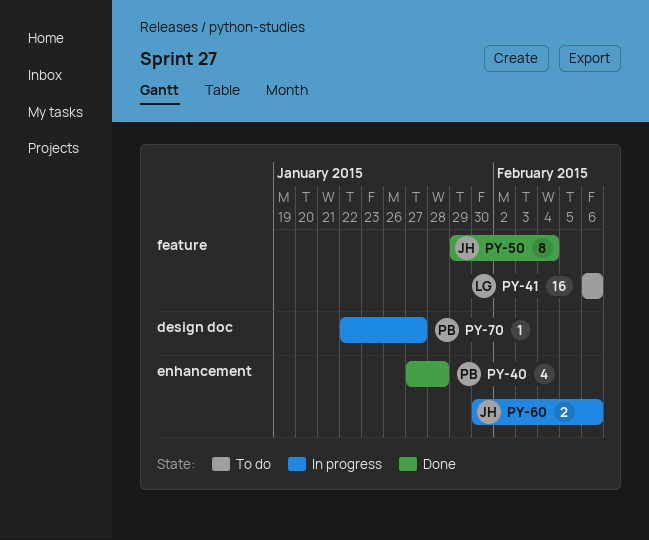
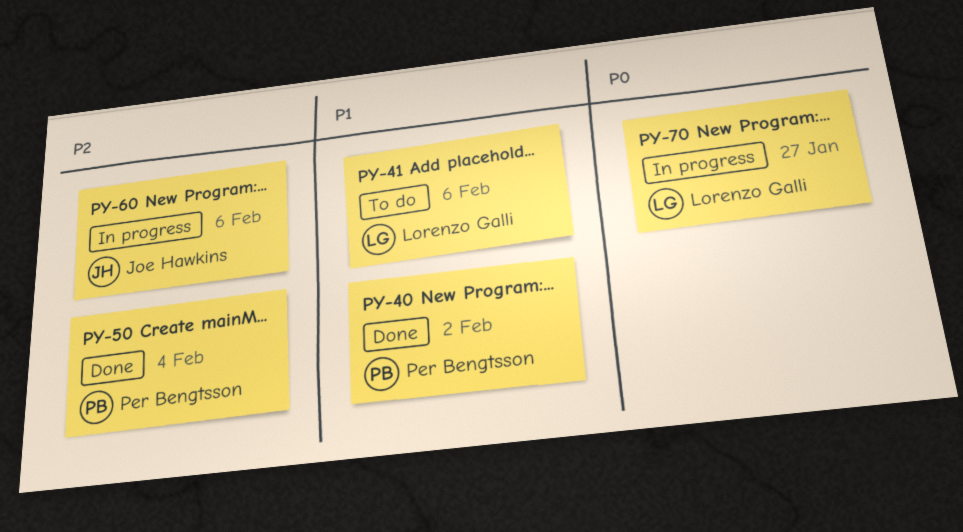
PY-40, due: Jan 28 -> Feb 2
PY-50, owner: Joe Hawkins -> Per Bengtsson
PY-70, owner: Per Bengtsson -> Lorenzo Galli

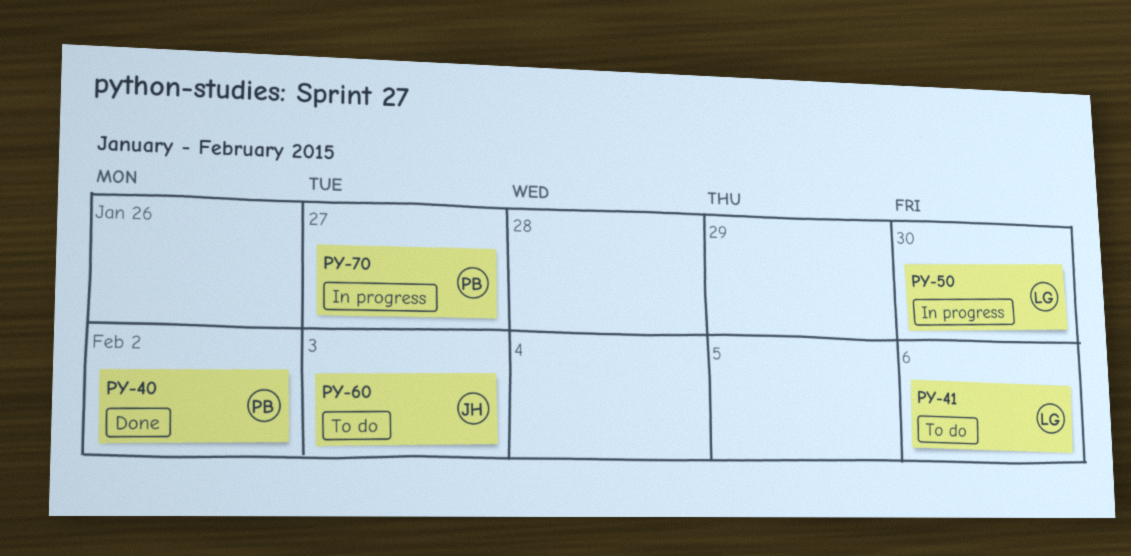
PY-50, status: Done -> In progress
PY-50, owner: Per Bengtsson -> Lorenzo Galli
PY-50, due: Feb 4 -> Jan 30
PY-60, status: In progress -> To do
PY-60, due: Feb 6 -> Feb 3
PY-70, owner: Lorenzo Galli -> Per Bengtsson

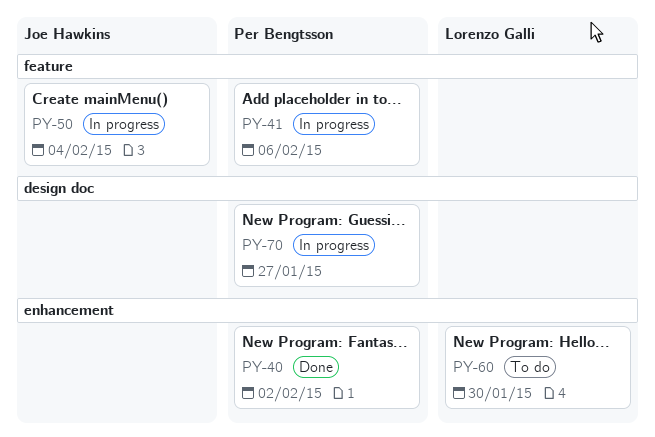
PY-41, status: To do -> In progress
PY-41, owner: Lorenzo Galli -> Per Bengtsson
PY-50, owner: Lorenzo Galli -> Joe Hawkins
PY-50, due: Jan 30 -> Feb 4
PY-60, owner: Joe Hawkins -> Lorenzo Galli
PY-60, due: Feb 3 -> Jan 30

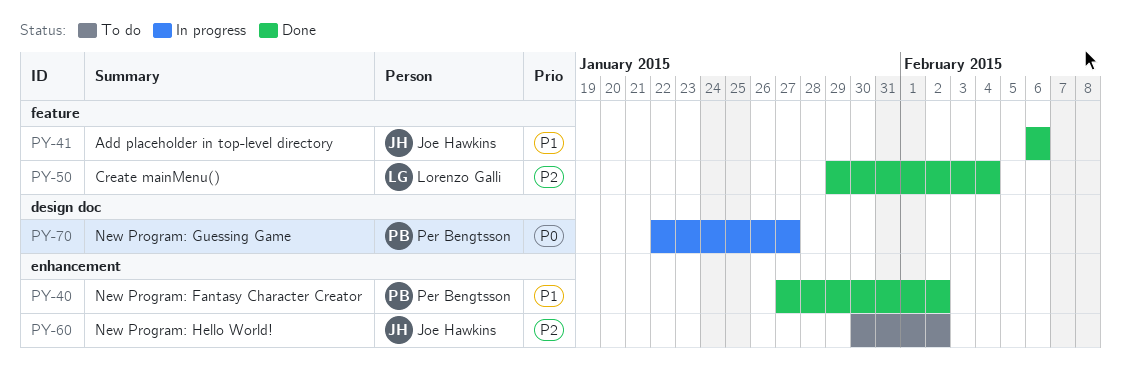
PY-41, status: In progress -> Done
PY-41, owner: Per Bengtsson -> Joe Hawkins
PY-50, status: In progress -> Done
PY-50, owner: Joe Hawkins -> Lorenzo Galli
PY-60, owner: Lorenzo Galli -> Joe Hawkins
PY-60, due: Jan 30 -> Feb 2

